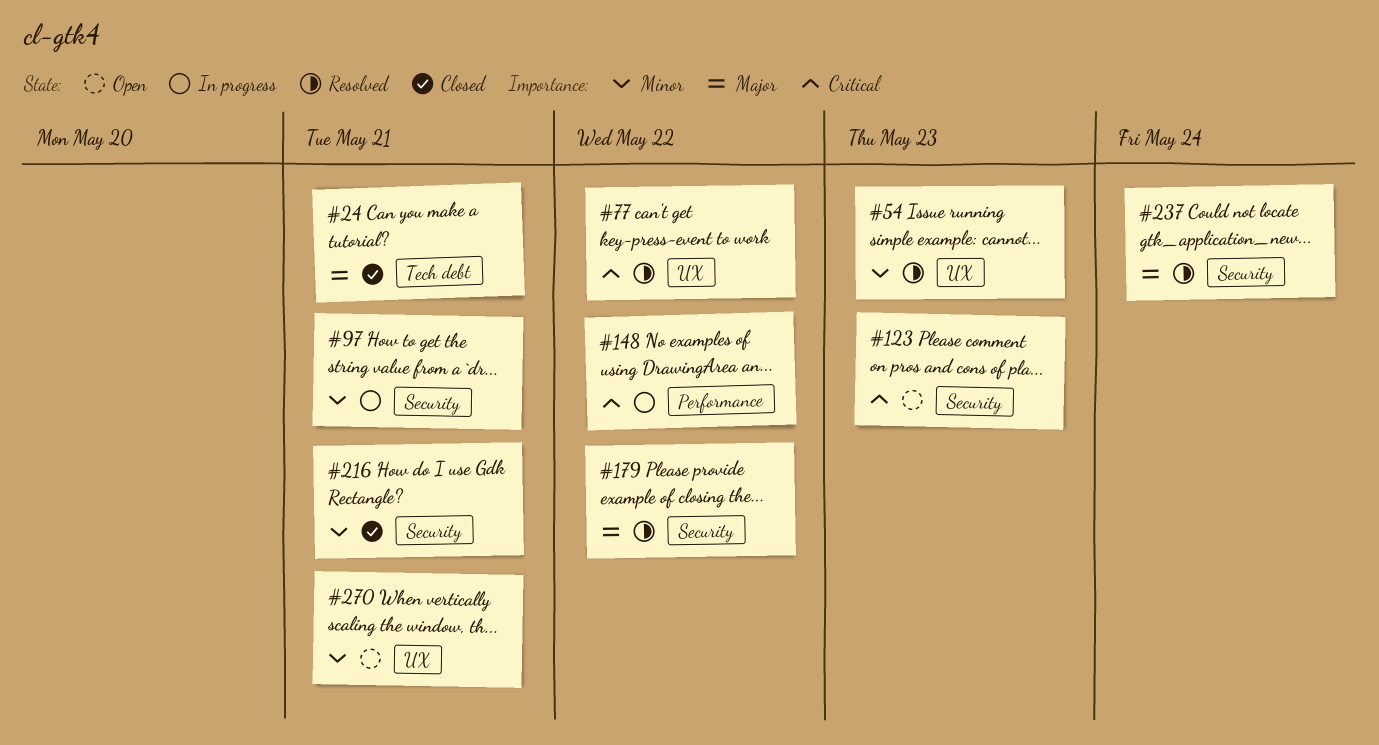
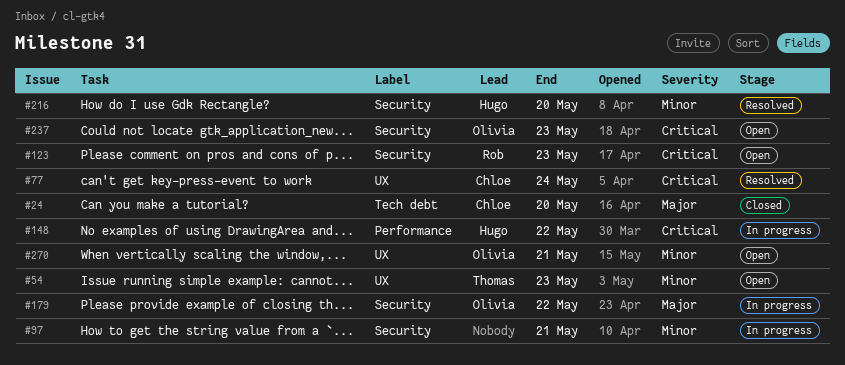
#24, due: May 21 -> May 20
#54, status: Resolved -> Open
#77, due: May 22 -> May 24
#179, status: Resolved -> In progress
#216, status: Closed -> Resolved
#216, due: May 21 -> May 20
#237, status: Resolved -> Open
#237, priority: Major -> Critical
#237, due: May 24 -> May 23

